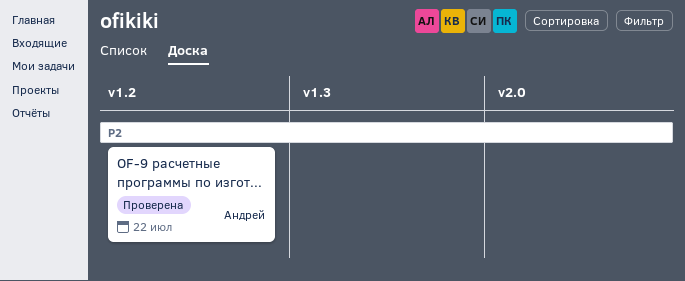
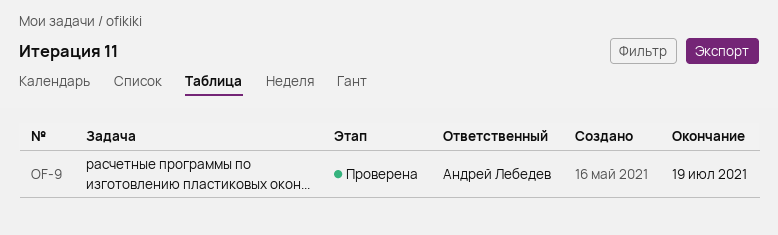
OF-9, due: Jul 22 -> Jul 19

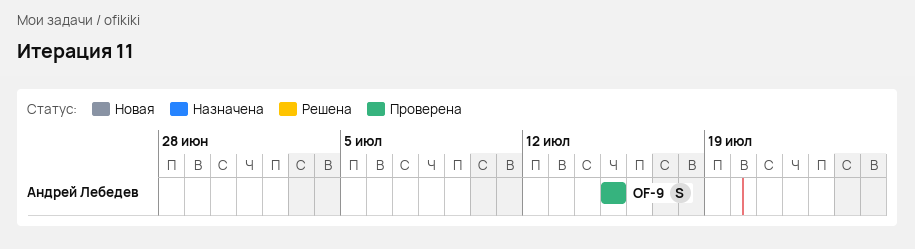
OF-9, due: Jul 19 -> Jul 15

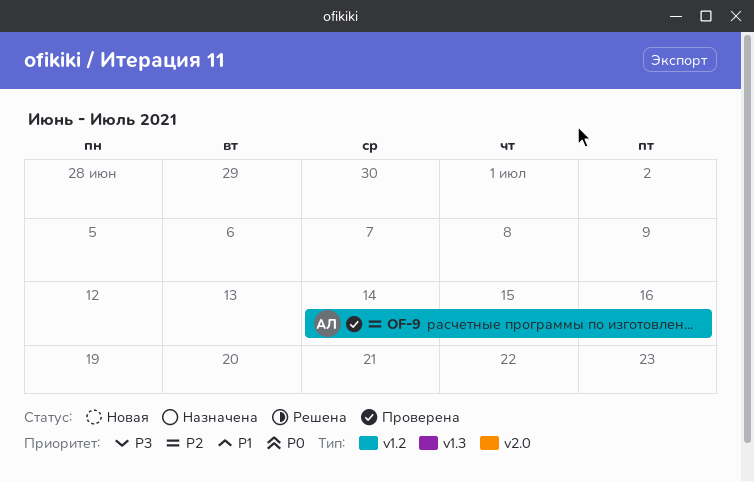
OF-9, start: Jul 15 -> Jul 14
OF-9, due: Jul 15 -> Jul 16

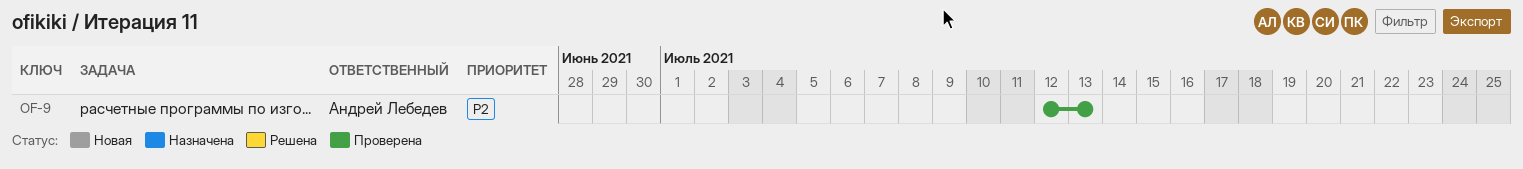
OF-9, start: Jul 14 -> Jul 12
OF-9, due: Jul 16 -> Jul 13

